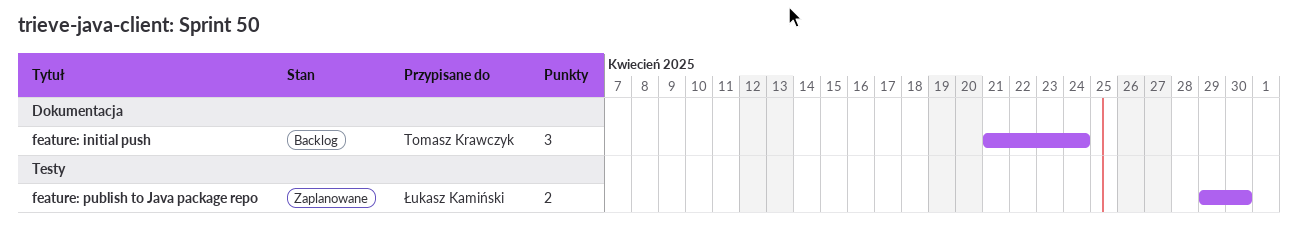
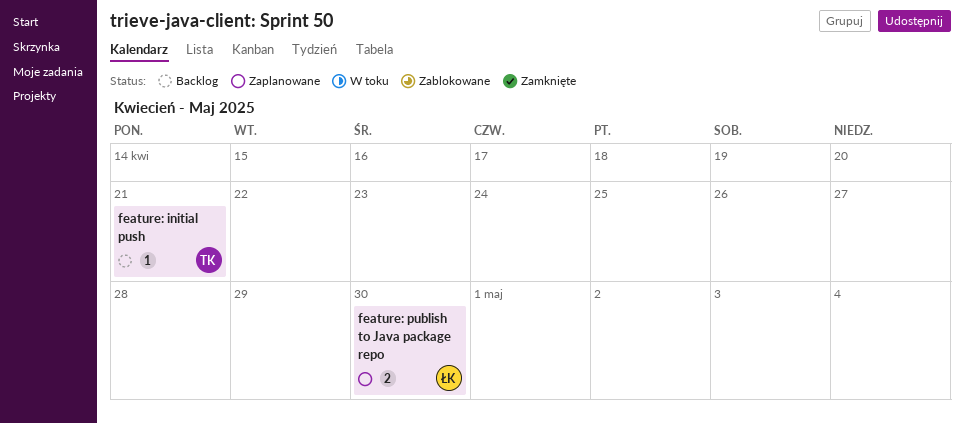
feature: initial push, estimate: 3 -> 1
feature: initial push, due: Apr 24 -> Apr 21

